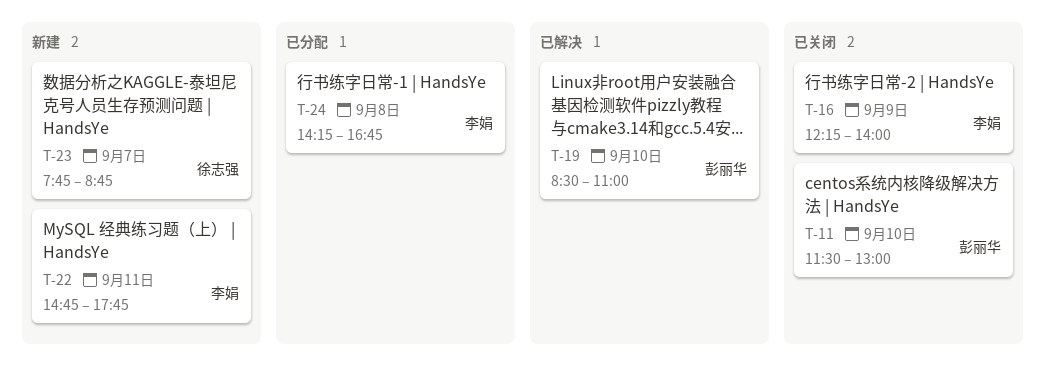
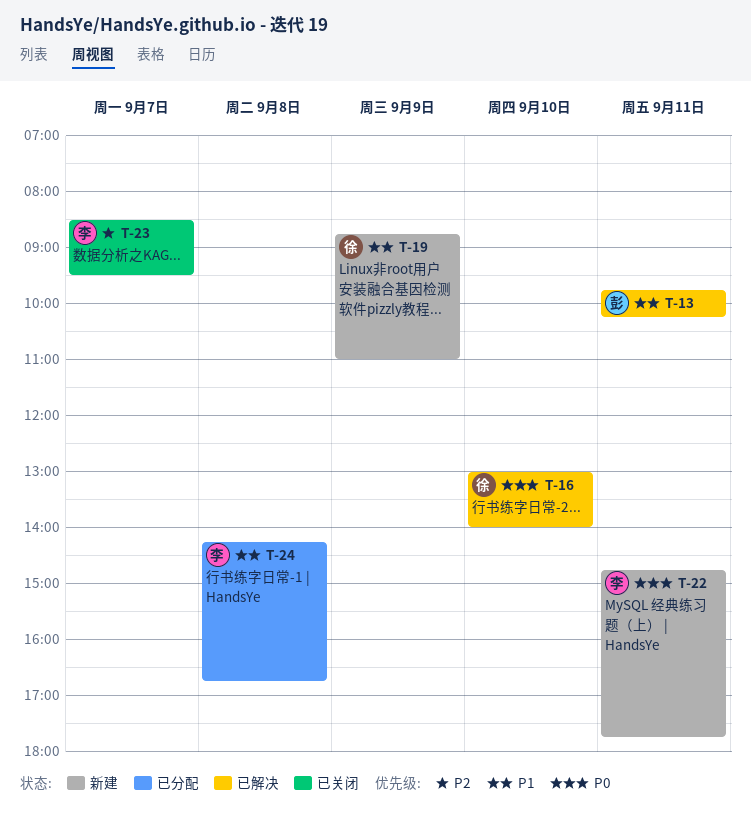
T-11: present -> none
T-13: none -> present
T-16, status: 已关闭 -> 已解决
T-16, owner: 李娟 -> 徐志强
T-16, day: Sep 9 -> Sep 10
T-16, begins: 12:15 -> 13:00
T-19, status: 已解决 -> 新建
T-19, owner: 彭丽华 -> 徐志强
T-19, day: Sep 10 -> Sep 9
T-19, begins: 08:30 -> 08:45
T-23, status: 新建 -> 已关闭
T-23, owner: 徐志强 -> 李娟
T-23, begins: 07:45 -> 08:30
T-23, ends: 08:45 -> 09:30

